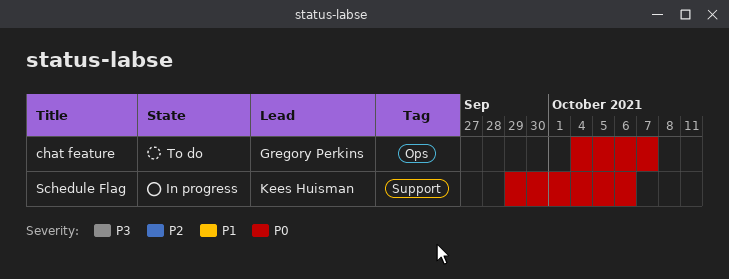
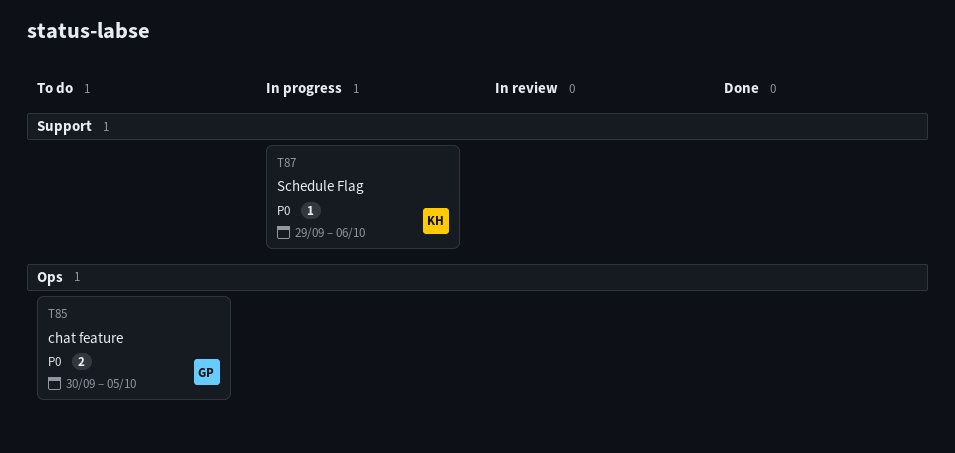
chat feature, start: Oct 4 -> Sep 30
chat feature, due: Oct 7 -> Oct 5

